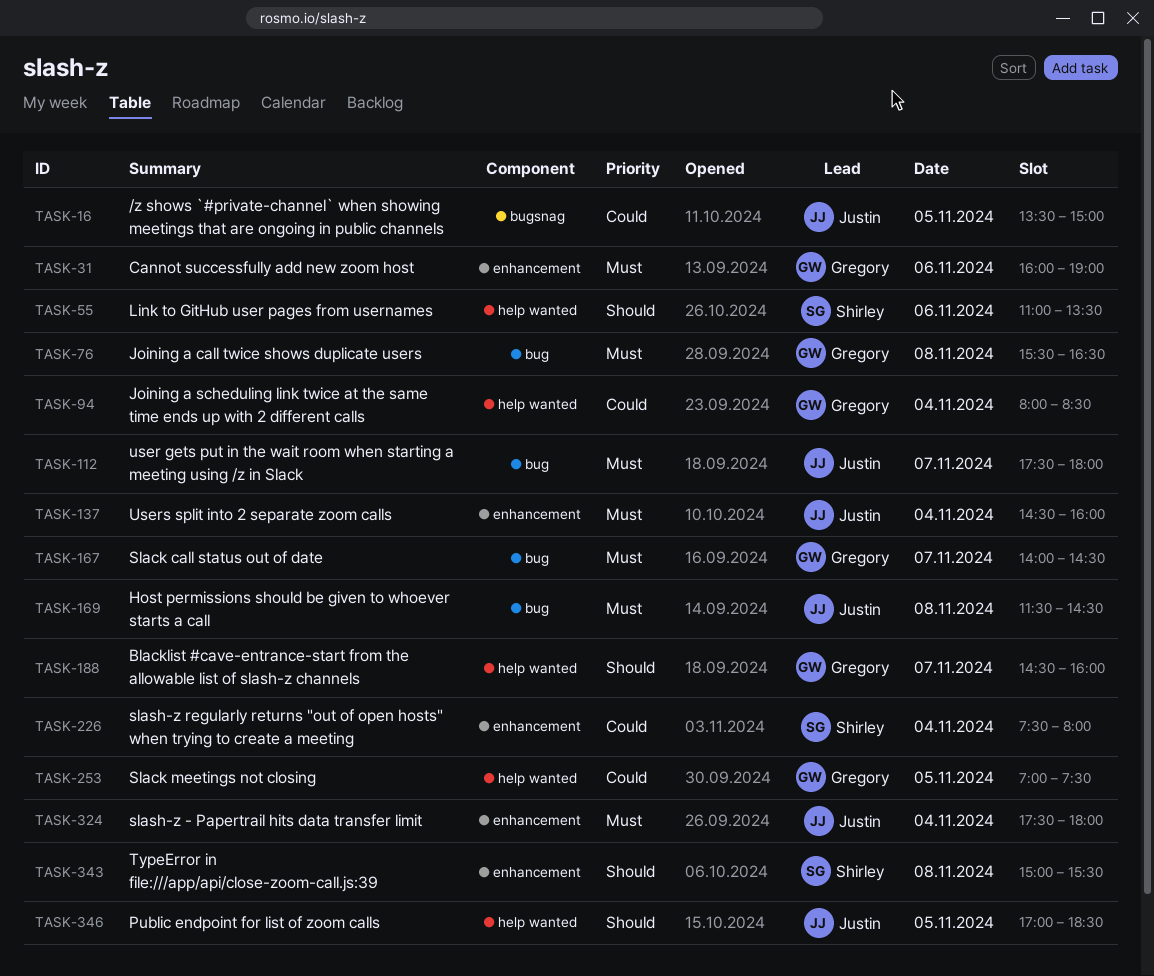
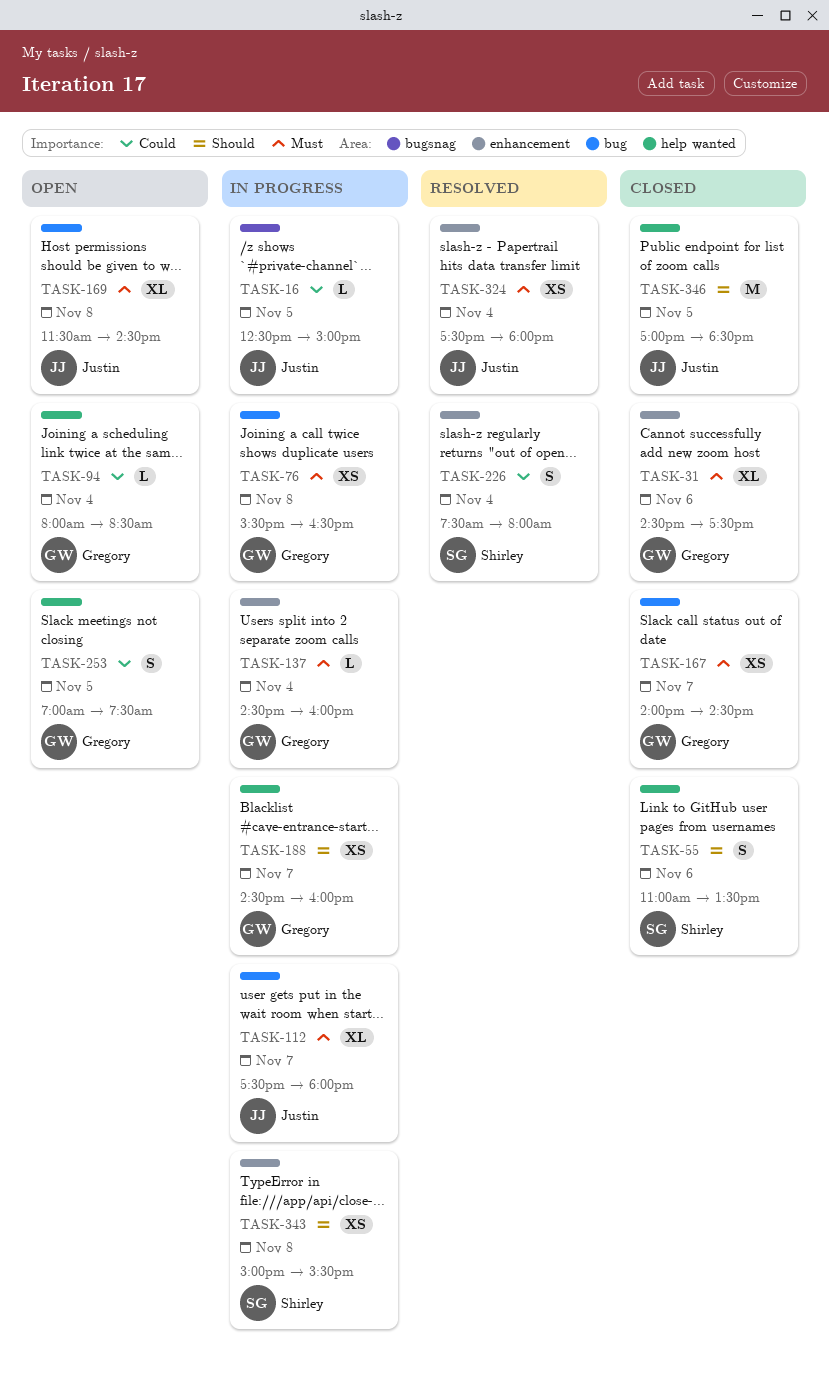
TASK-16, begins: 13:30 -> 12:30
TASK-31, begins: 16:00 -> 14:30
TASK-31, ends: 19:00 -> 17:30
TASK-137, owner: Justin -> Gregory

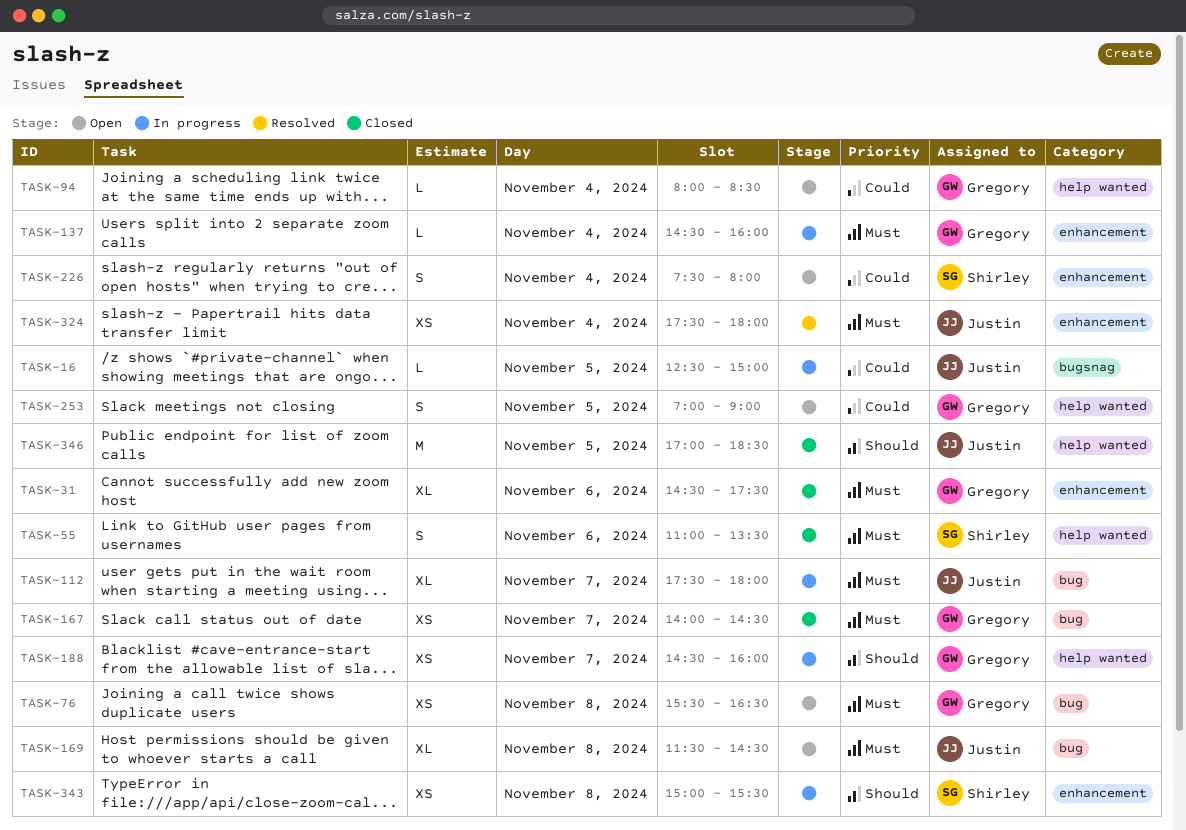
TASK-55, priority: Should -> Must
TASK-76, status: In progress -> Open
TASK-226, status: Resolved -> Open
TASK-253, ends: 07:30 -> 09:00

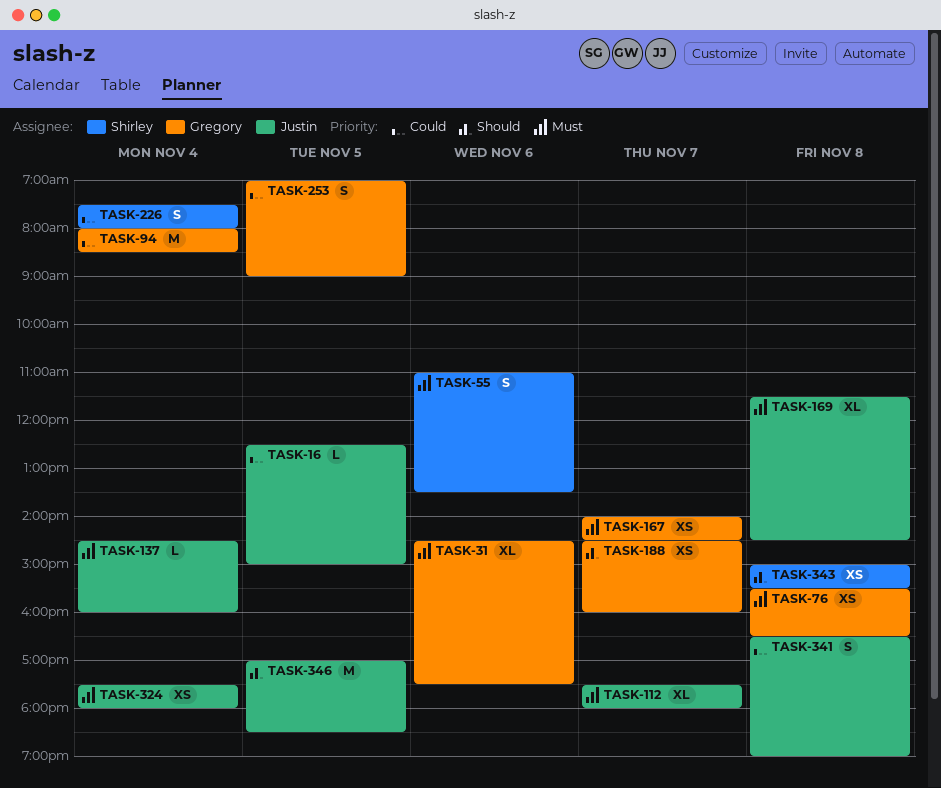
TASK-94, estimate: L -> M
TASK-137, owner: Gregory -> Justin
TASK-341: none -> present

